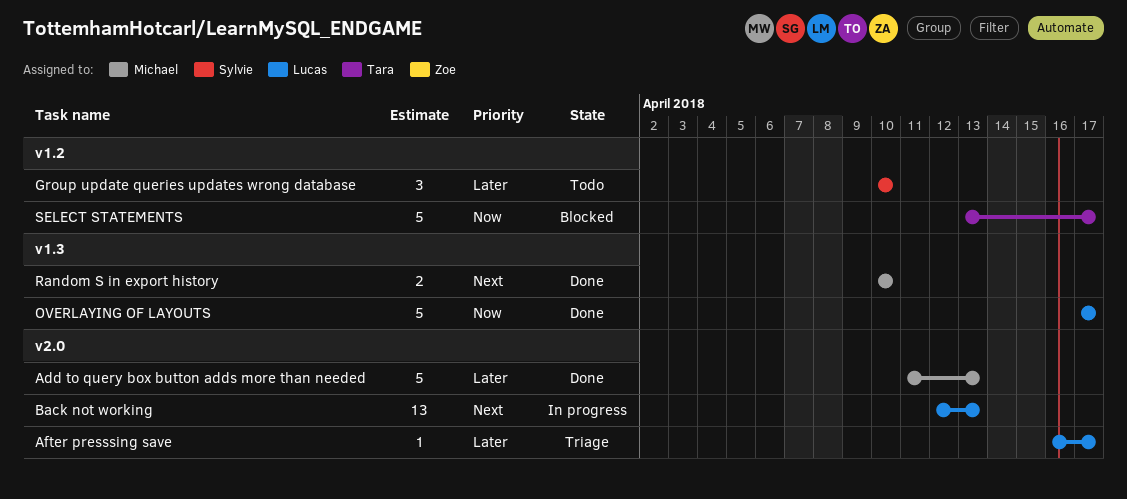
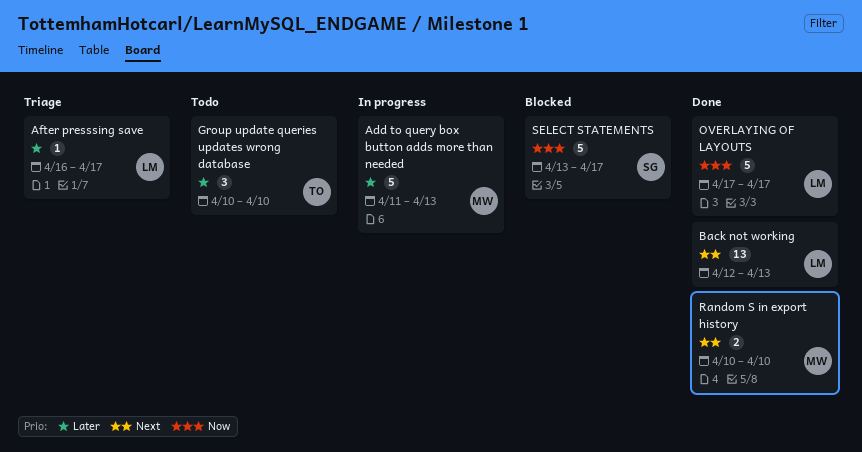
Add to query box button adds more than needed, status: Done -> In progress
Back not working, status: In progress -> Done
Group update queries updates wrong database, owner: Sylvie -> Tara
SELECT STATEMENTS, owner: Tara -> Sylvie

